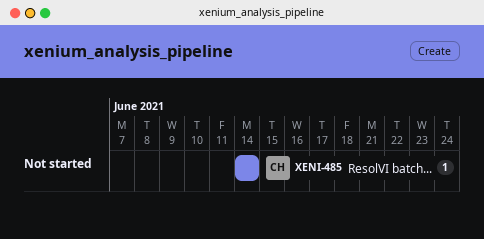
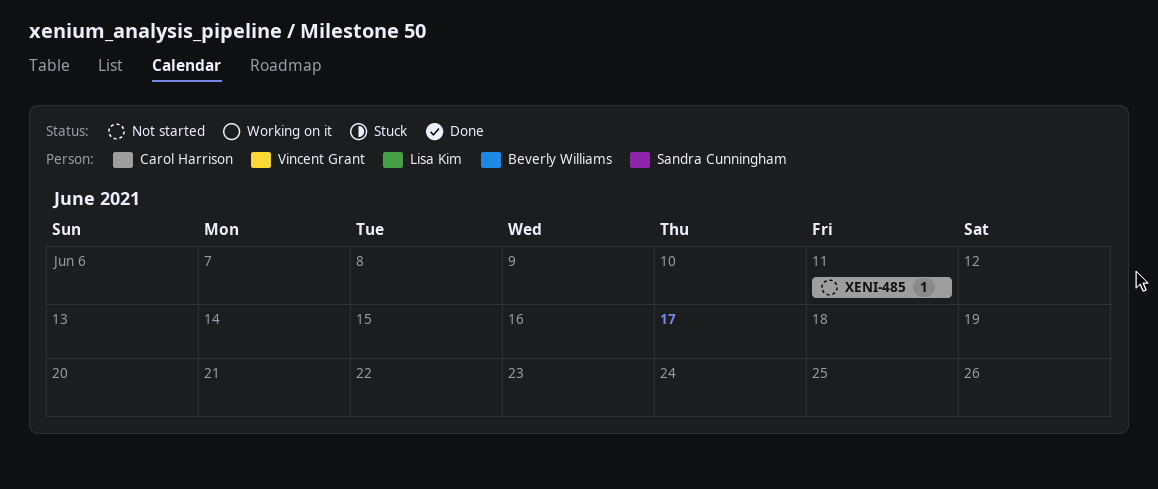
XENI-485, start: Jun 14 -> Jun 11
XENI-485, due: Jun 14 -> Jun 11

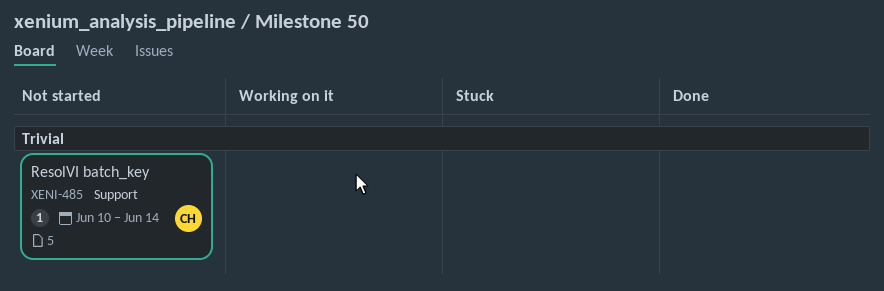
XENI-485, start: Jun 11 -> Jun 10
XENI-485, due: Jun 11 -> Jun 14

